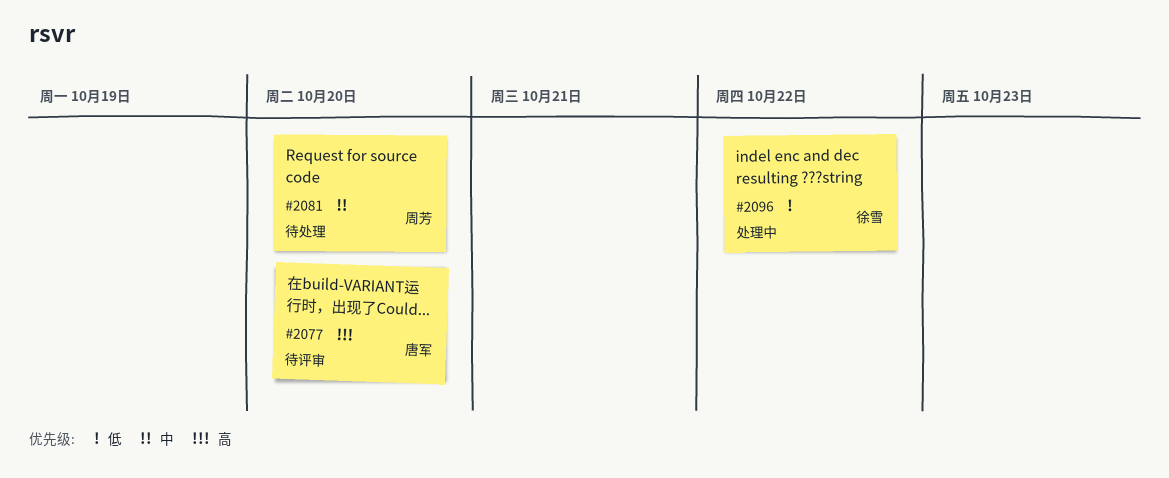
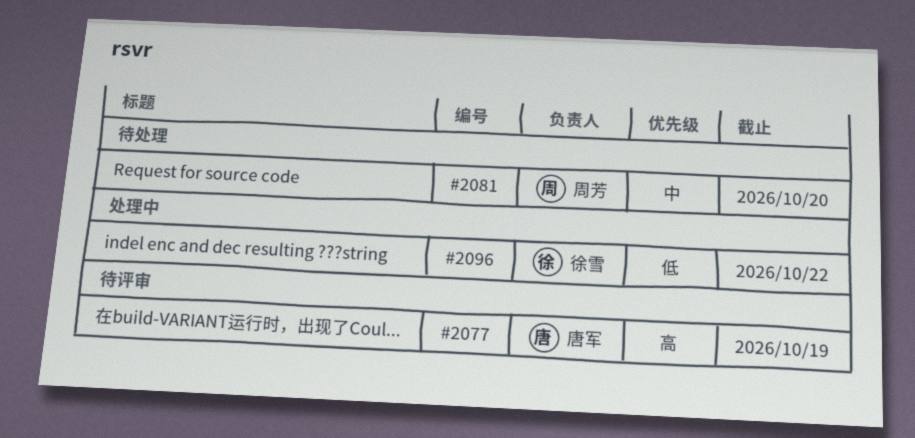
#2077, due: Oct 20 -> Oct 19

